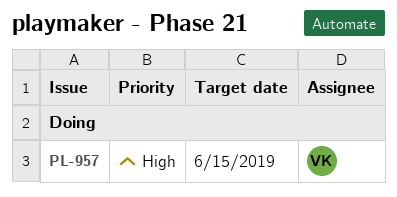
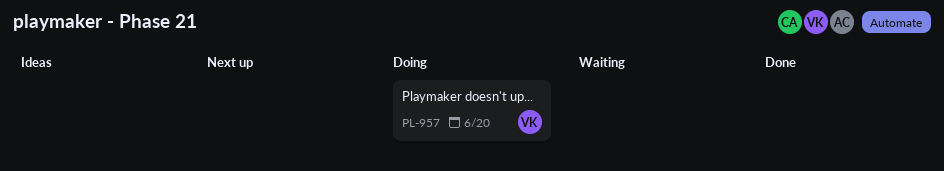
PL-957, due: Jun 15 -> Jun 20

